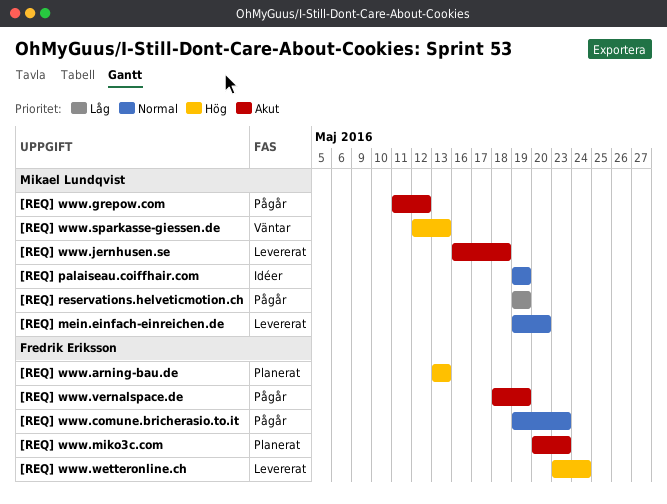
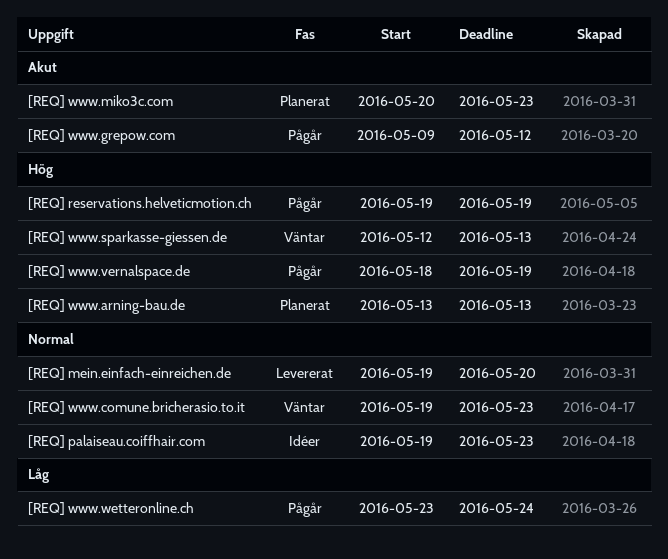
[REQ] palaiseau.coiffhair.com, due: May 19 -> May 23
[REQ] reservations.helveticmotion.ch, priority: Låg -> Hög
[REQ] www.comune.bricherasio.to.it, status: Pågår -> Väntar
[REQ] www.grepow.com, start: May 11 -> May 9
[REQ] www.jernhusen.se: present -> none
[REQ] www.vernalspace.de, priority: Akut -> Hög
[REQ] www.wetteronline.ch, status: Levererat -> Pågår
[REQ] www.wetteronline.ch, priority: Hög -> Låg

